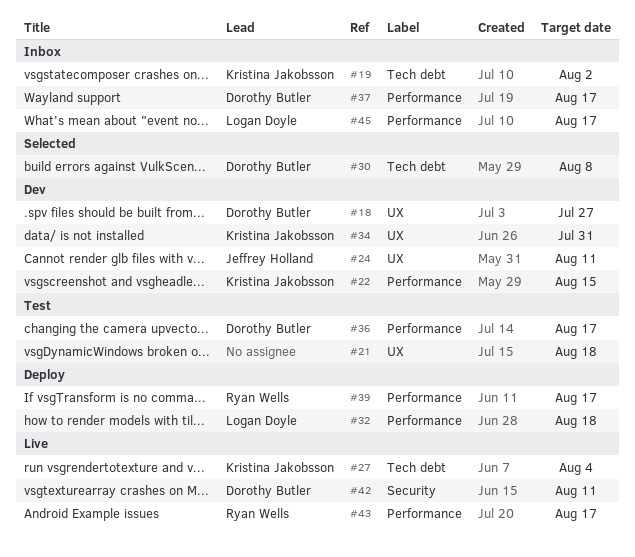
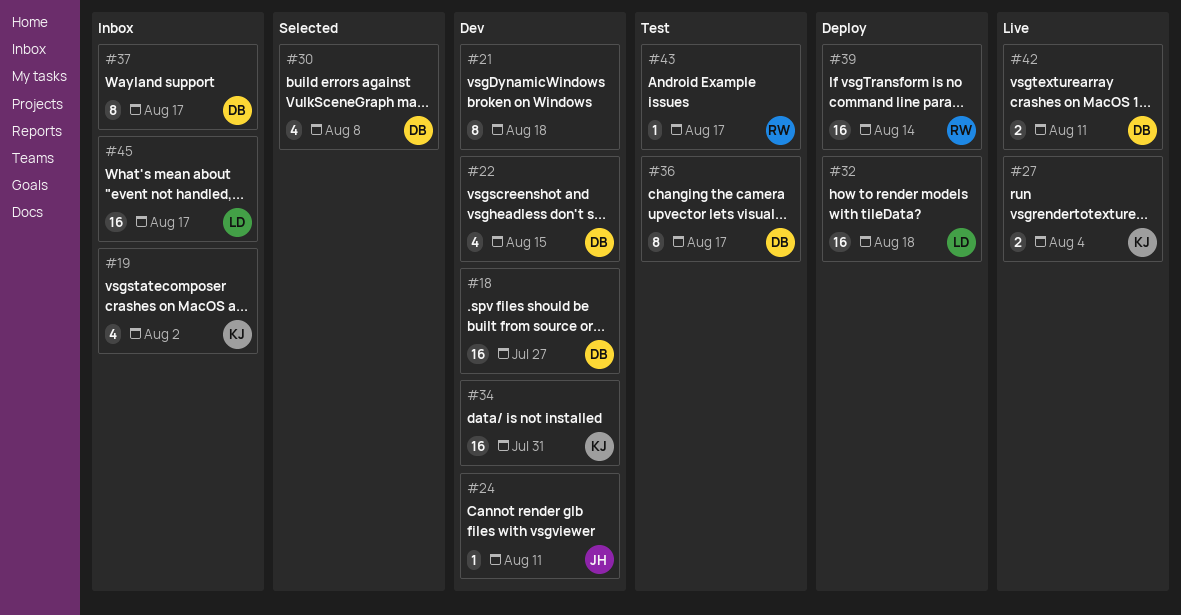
#21, status: Test -> Dev
#22, owner: Kristina Jakobsson -> Dorothy Butler
#39, due: Aug 17 -> Aug 14
#43, status: Live -> Test

